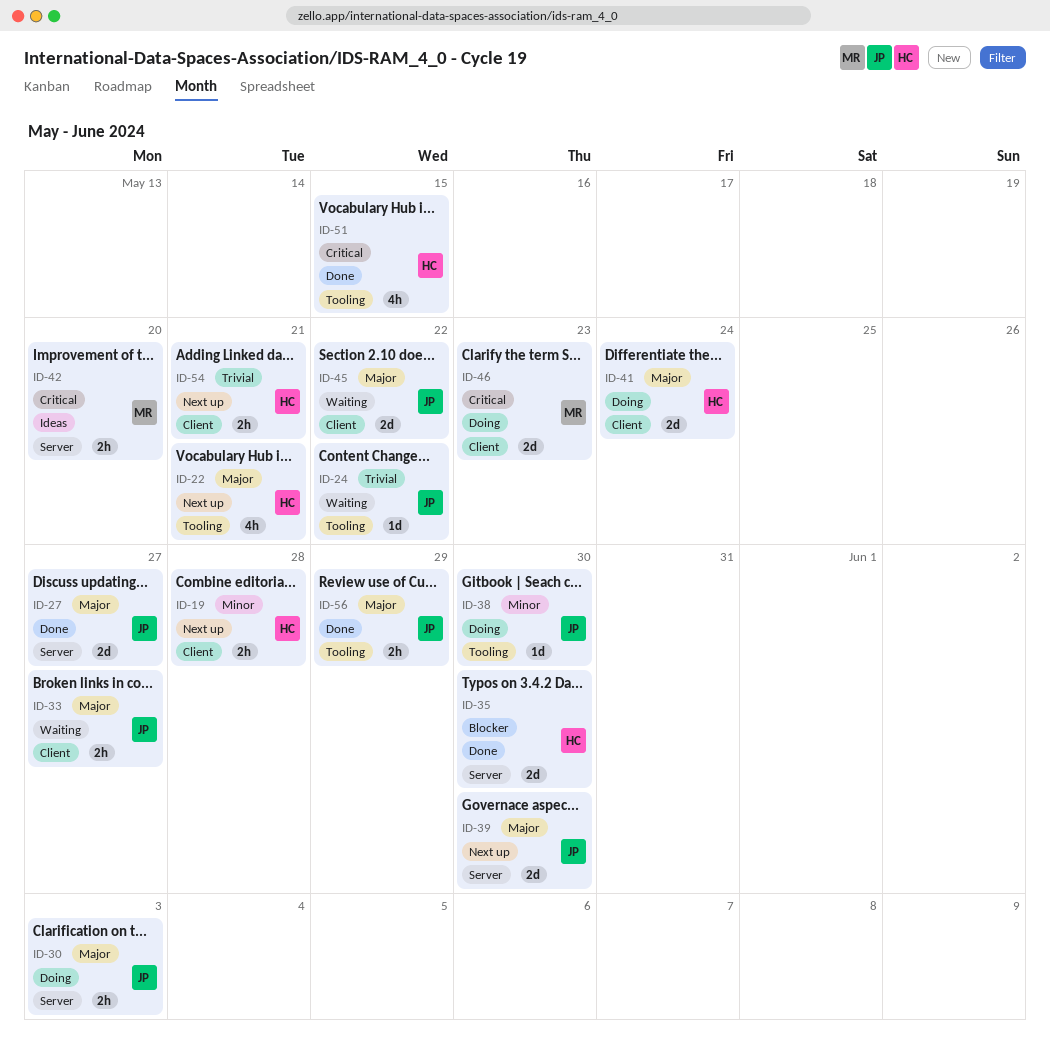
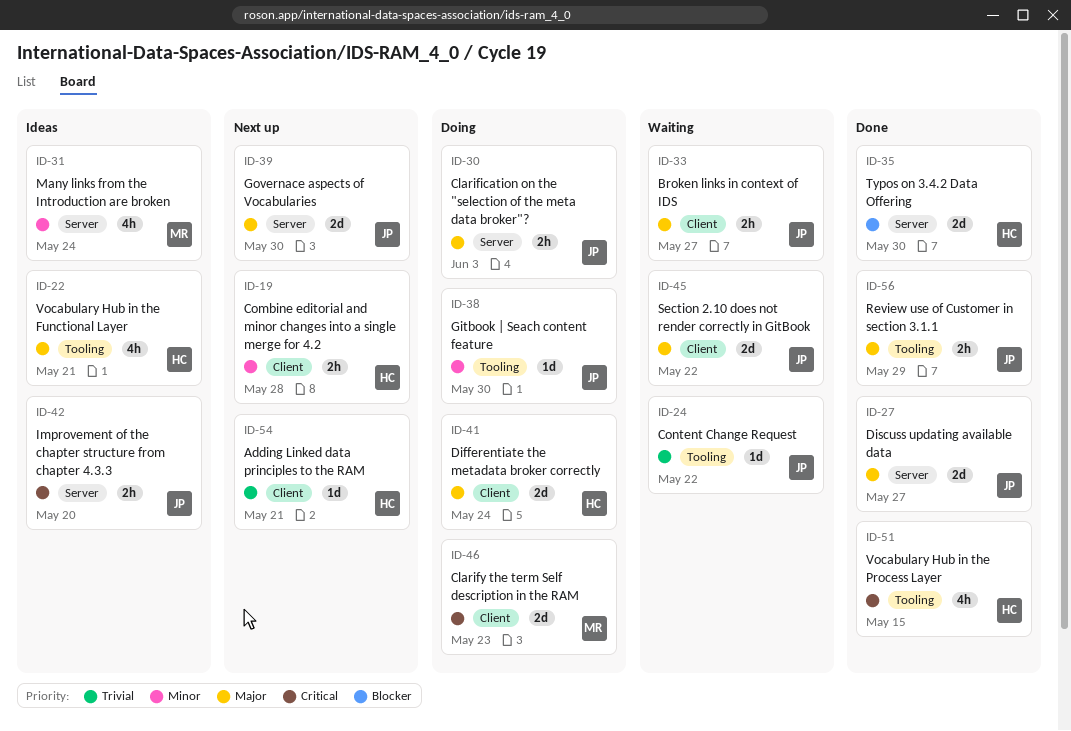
ID-22, status: Next up -> Ideas
ID-31: none -> present
ID-42, owner: MR -> JP
ID-54, estimate: 2h -> 1d

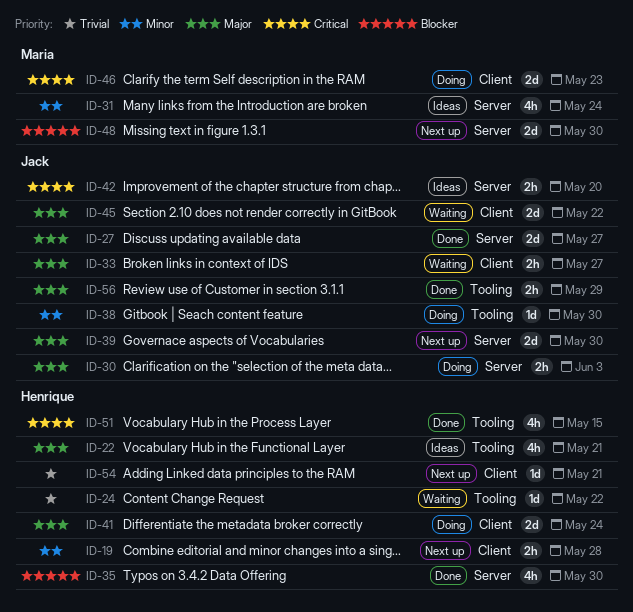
ID-24, owner: Jack -> Henrique
ID-35, estimate: 2d -> 4h
ID-48: none -> present

